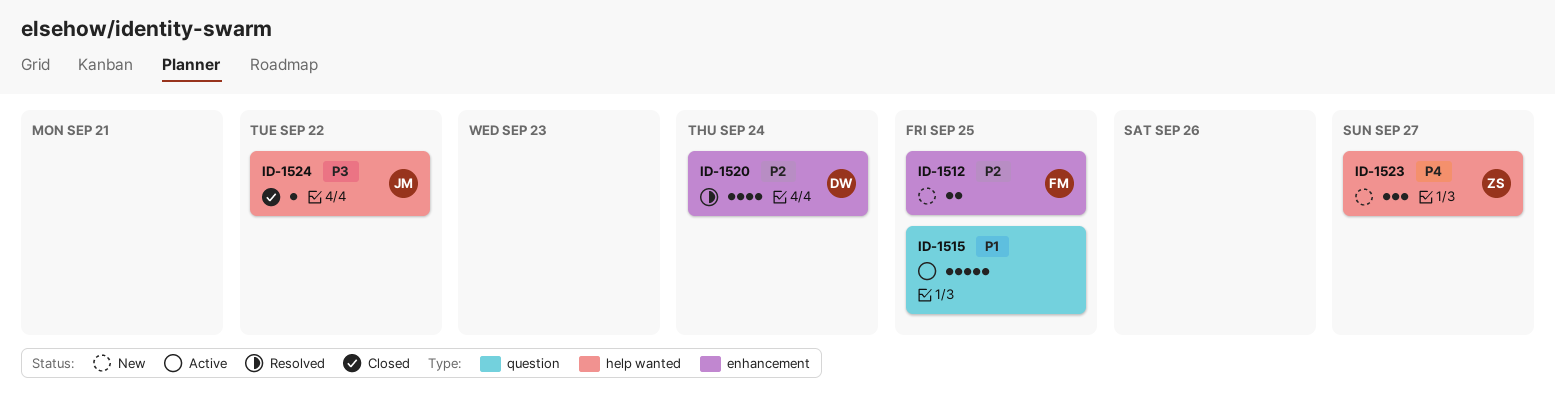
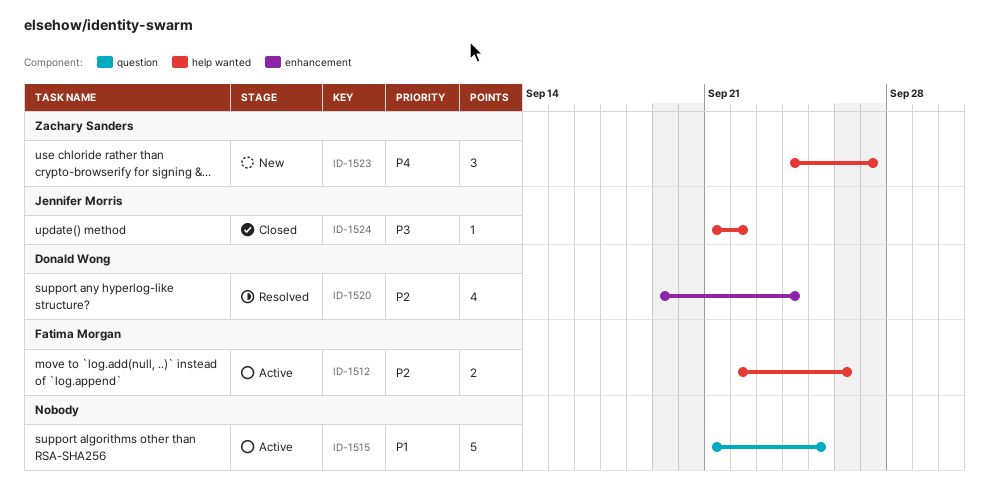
ID-1512, status: New -> Active
ID-1512, label: enhancement -> help wanted
ID-1512, due: Sep 25 -> Sep 26

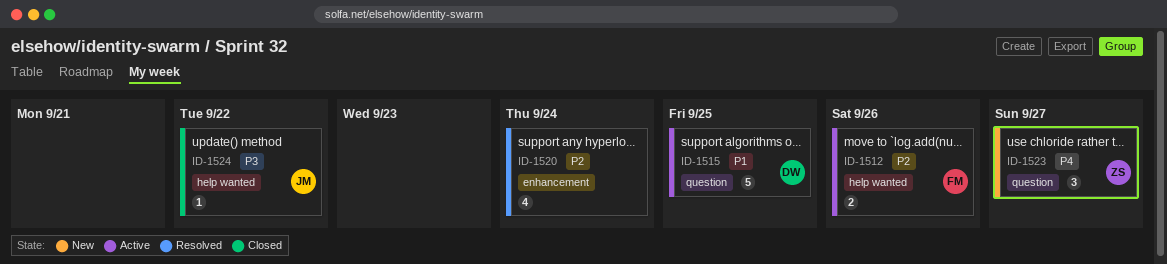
ID-1515, owner: none -> Donald Wong
ID-1520, owner: Donald Wong -> none
ID-1523, label: help wanted -> question

